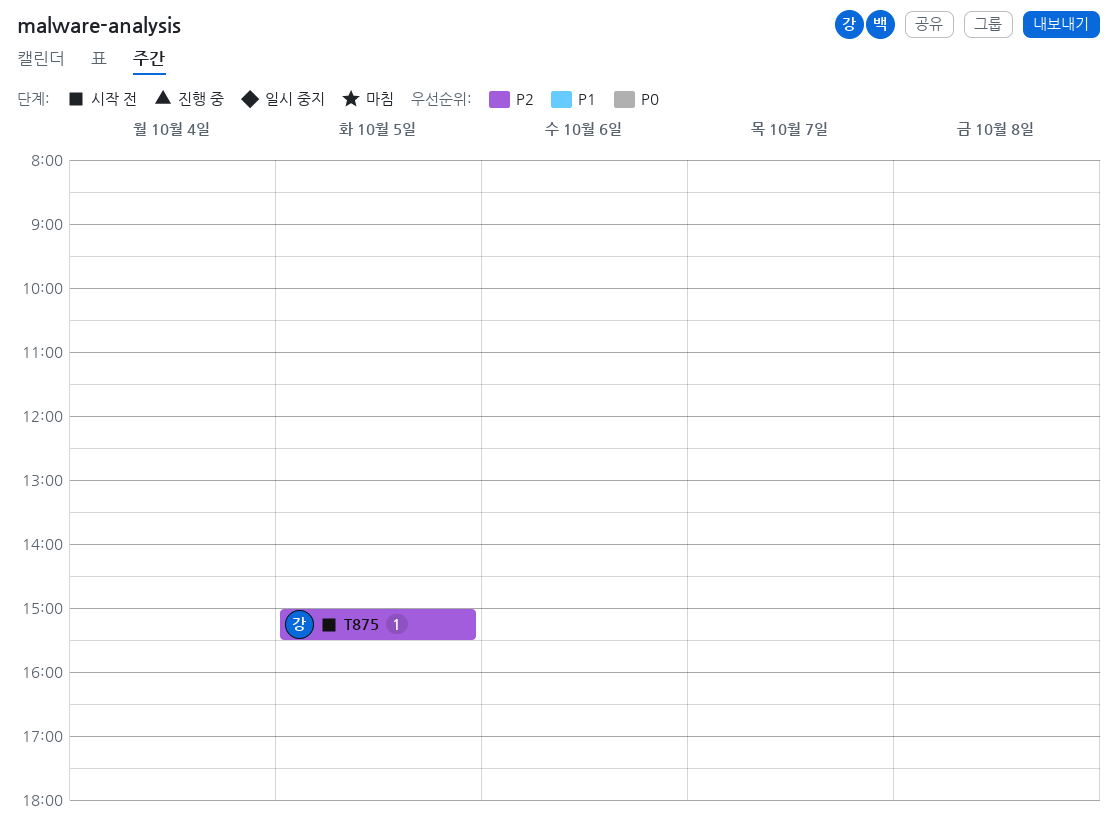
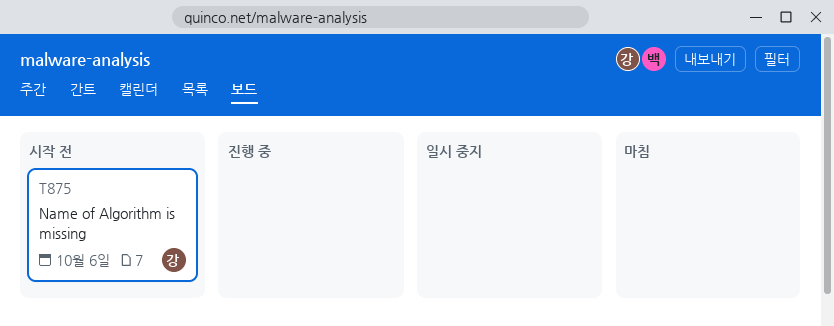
T875, day: Oct 5 -> Oct 6

